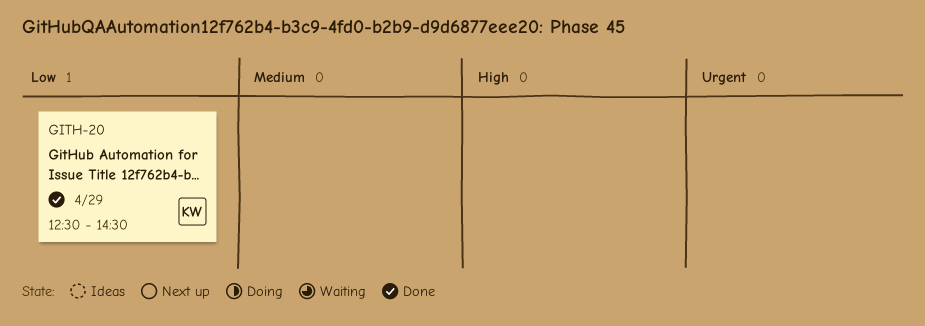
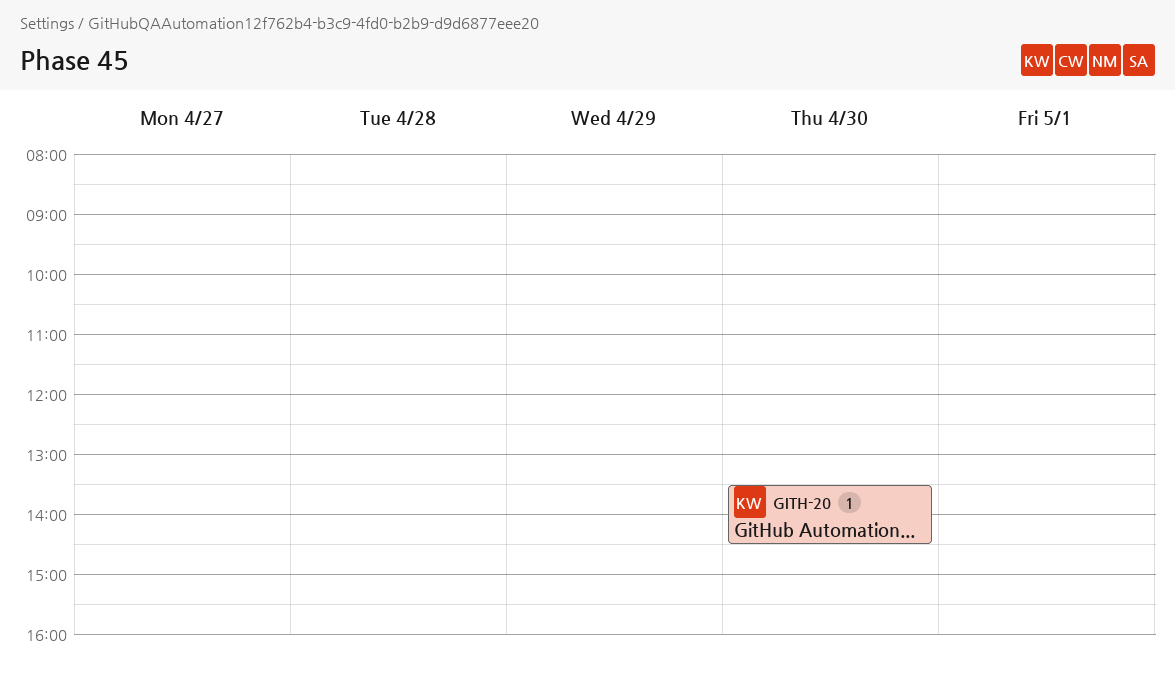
GITH-20, day: Apr 29 -> Apr 30
GITH-20, begins: 12:30 -> 13:30

